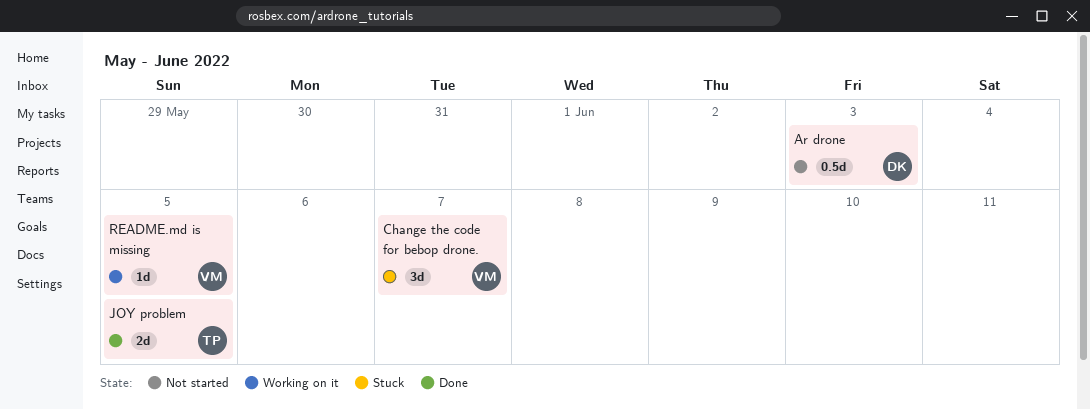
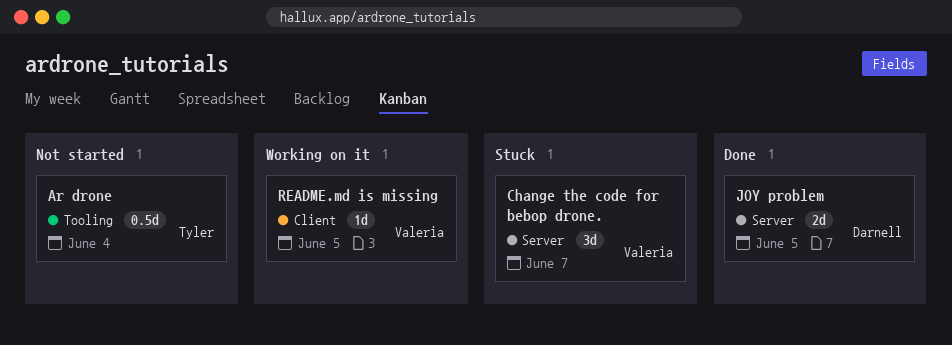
Ar drone, owner: Darnell -> Tyler
Ar drone, due: Jun 3 -> Jun 4
JOY problem, owner: Tyler -> Darnell

